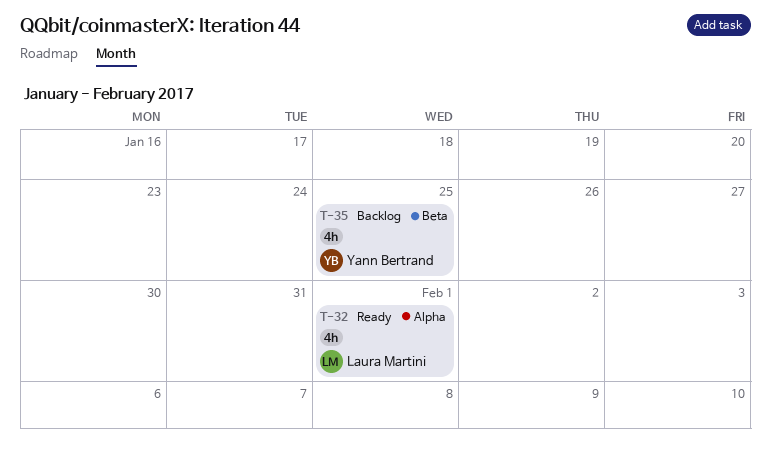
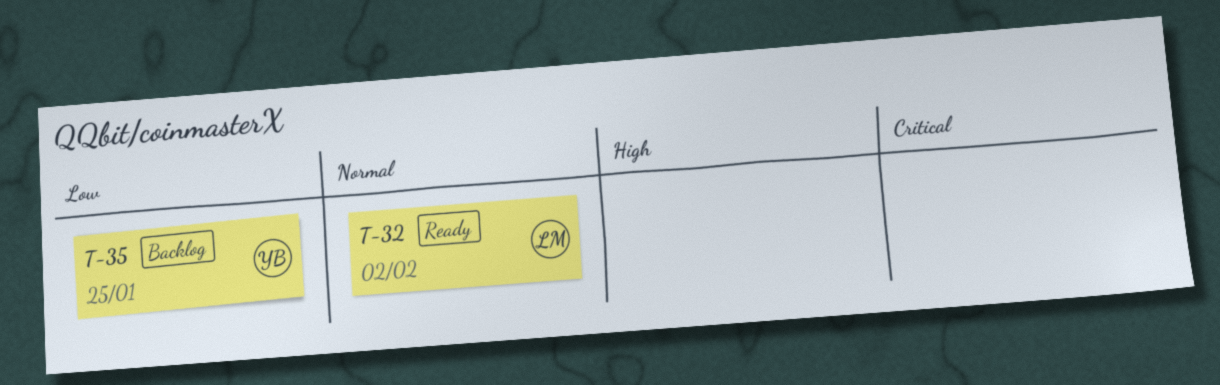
T-32, due: Feb 1 -> Feb 2

